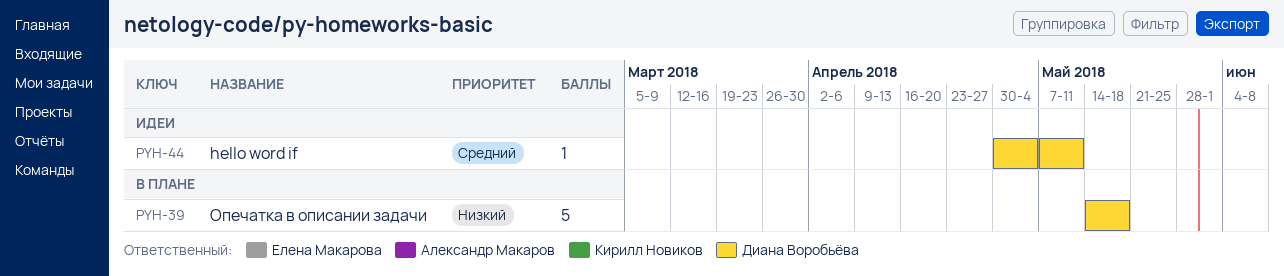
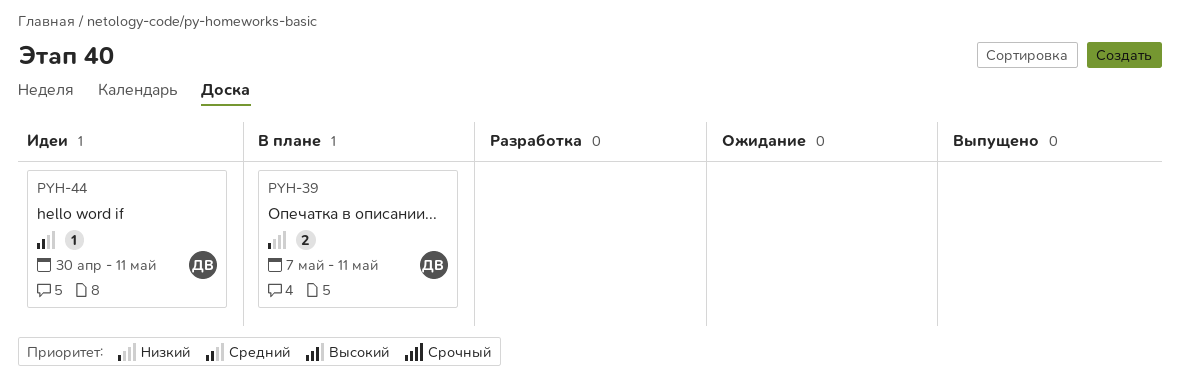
PYH-39, estimate: 5 -> 2
PYH-39, start: May 14 -> May 7
PYH-39, due: May 18 -> May 11

